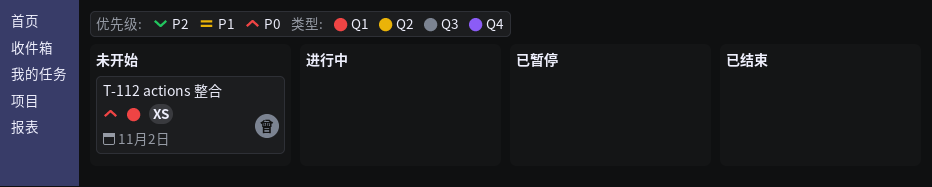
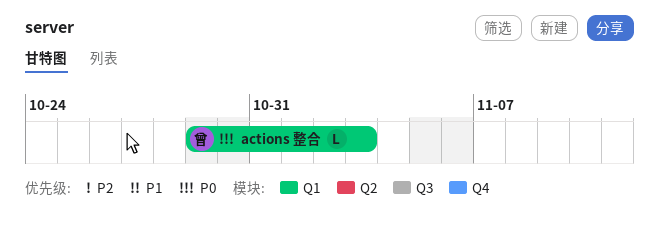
actions 整合, estimate: XS -> L
actions 整合, due: Nov 2 -> Nov 3

